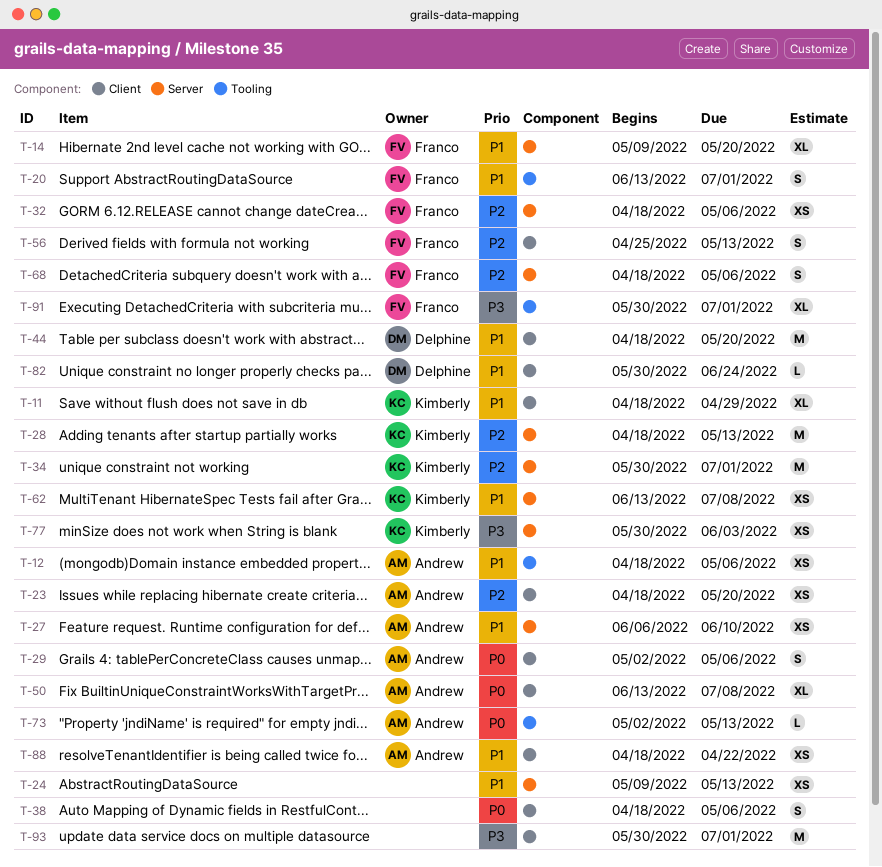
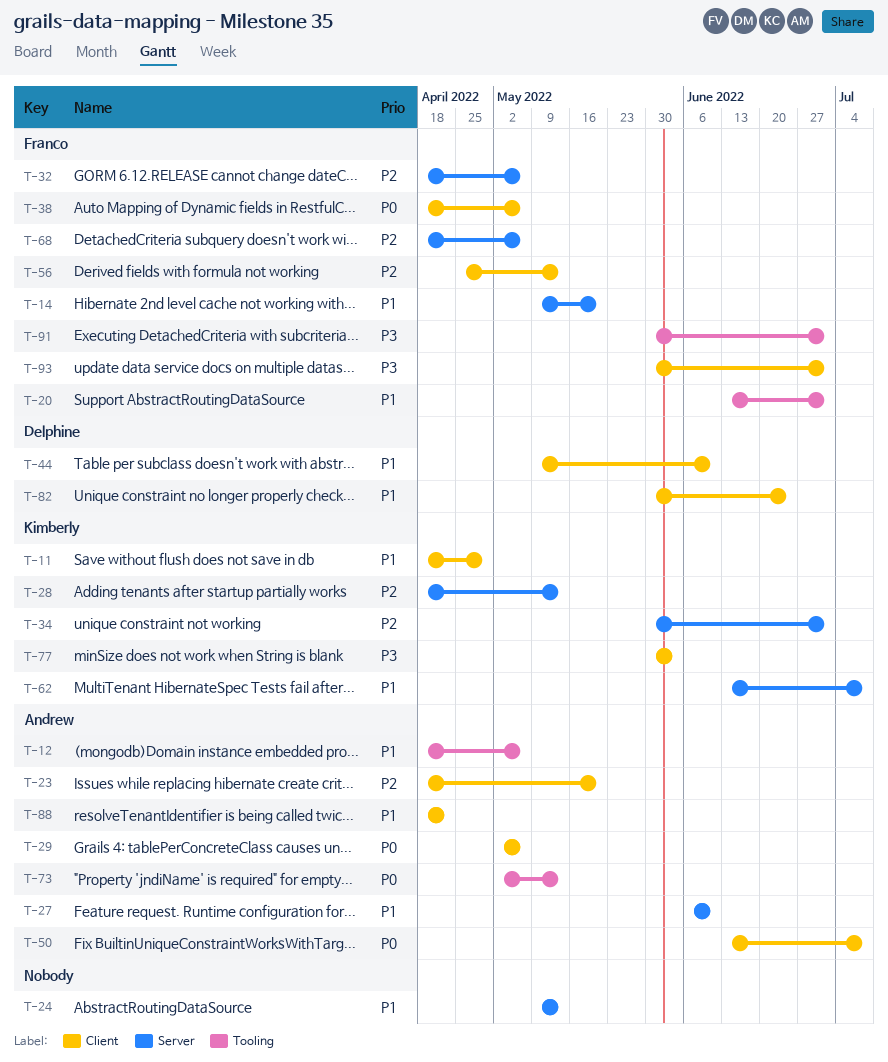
T-38, owner: none -> Franco
T-44, start: Apr 18 -> May 9
T-44, due: May 20 -> Jun 10
T-77, label: Server -> Client
T-93, owner: none -> Franco

